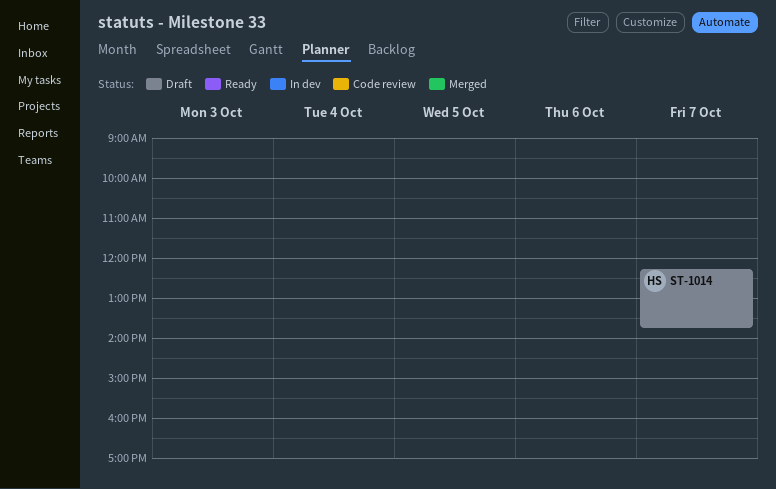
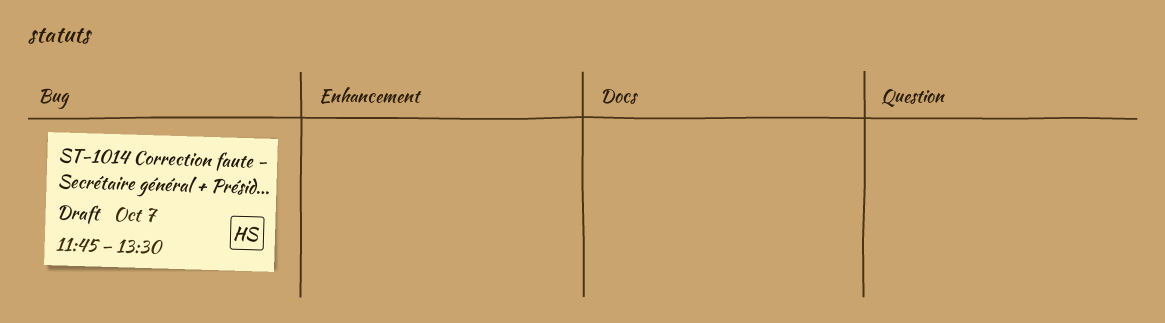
ST-1014, begins: 12:15 -> 11:45
ST-1014, ends: 13:45 -> 13:30

